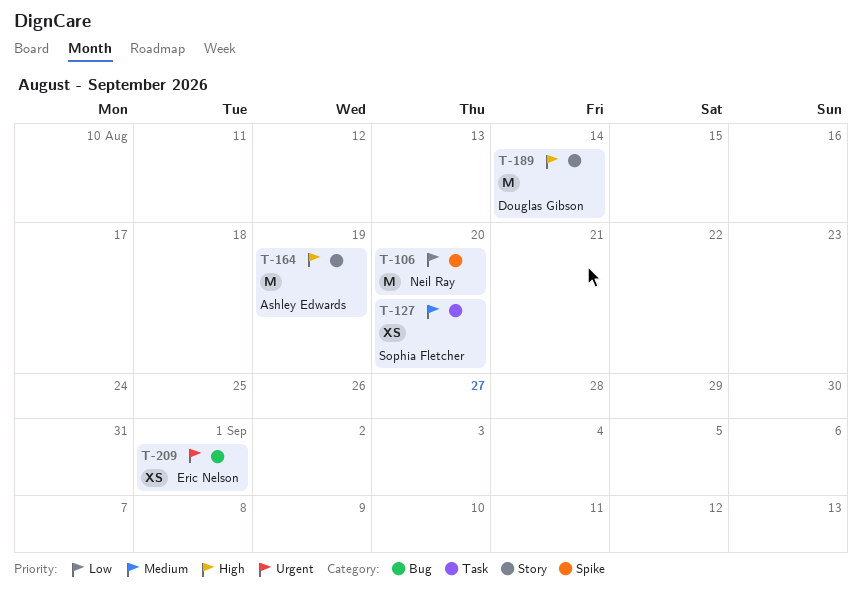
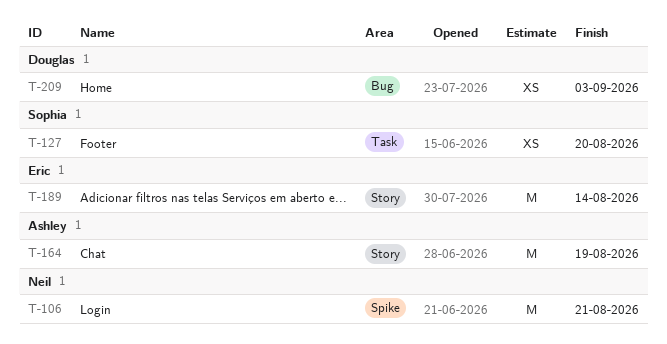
T-106, due: Aug 20 -> Aug 21
T-189, owner: Douglas Gibson -> Eric Nelson
T-209, owner: Eric Nelson -> Douglas Gibson
T-209, due: Sep 1 -> Sep 3

